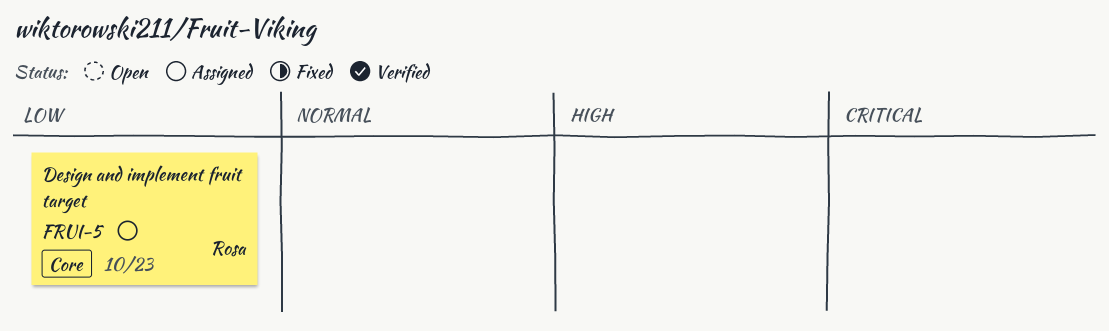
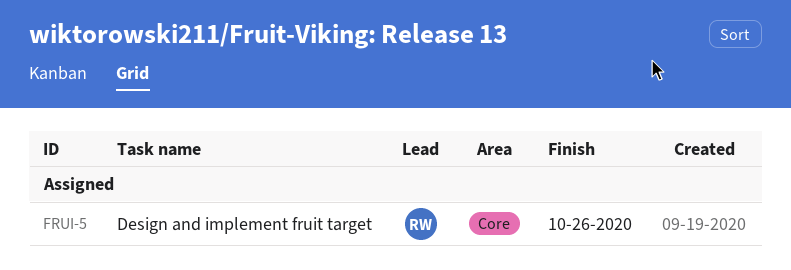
FRUI-5, due: Oct 23 -> Oct 26

